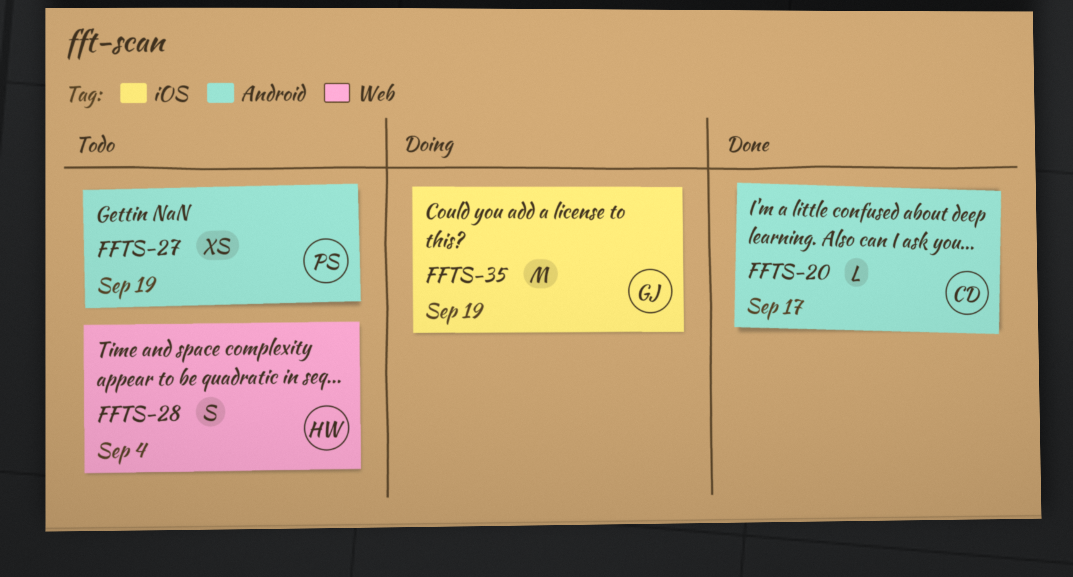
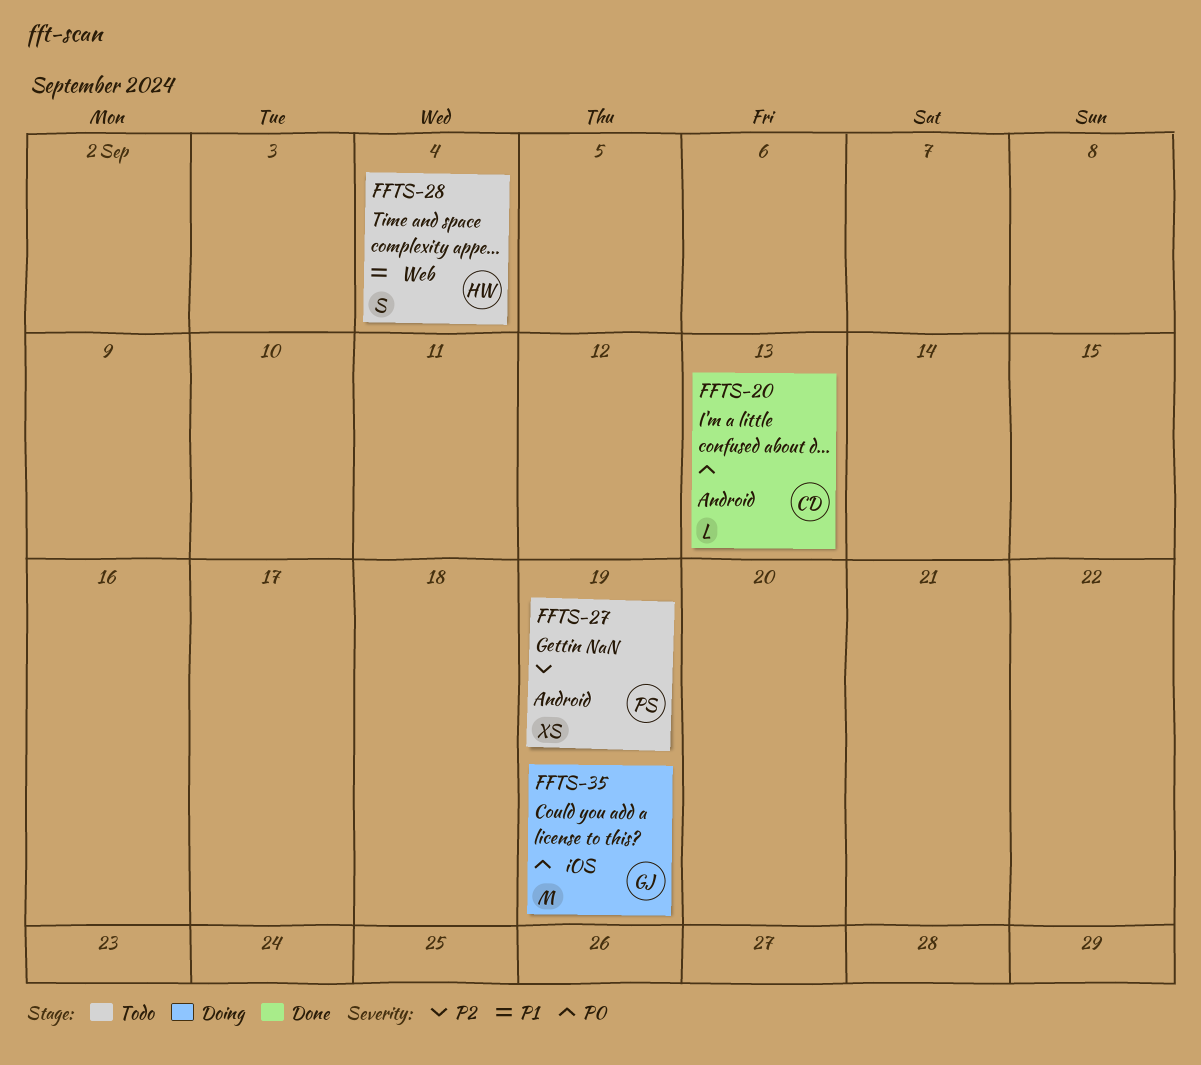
FFTS-20, due: Sep 17 -> Sep 13

